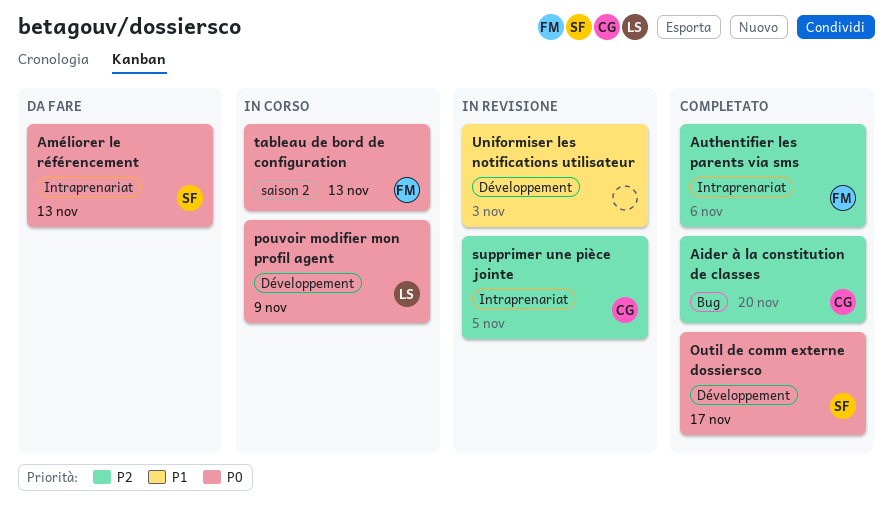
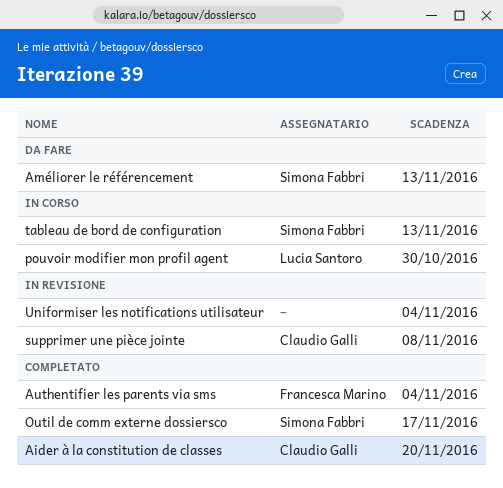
Authentifier les parents via sms, due: Nov 6 -> Nov 4
pouvoir modifier mon profil agent, due: Nov 9 -> Oct 30
supprimer une pièce jointe, due: Nov 5 -> Nov 8
tableau de bord de configuration, owner: Francesca Marino -> Simona Fabbri
Uniformiser les notifications utilisateur, due: Nov 3 -> Nov 4

